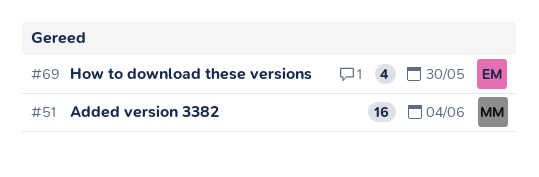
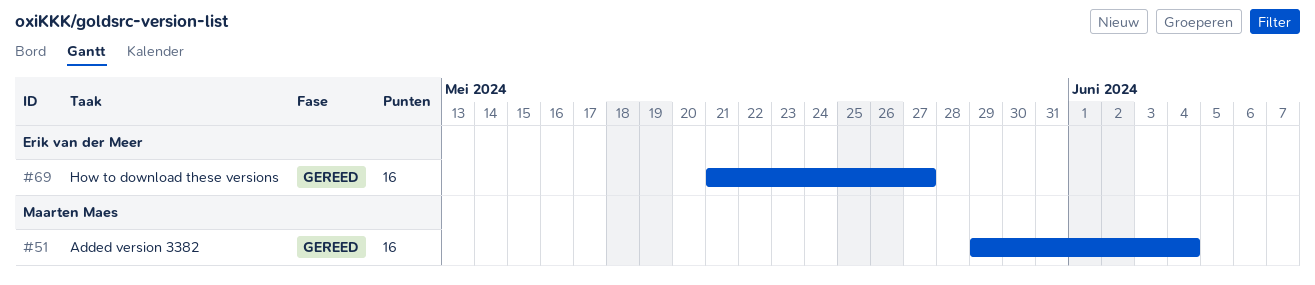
#69, estimate: 4 -> 16
#69, due: May 30 -> May 27

